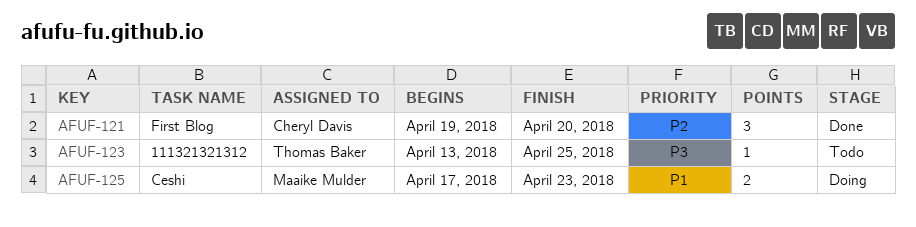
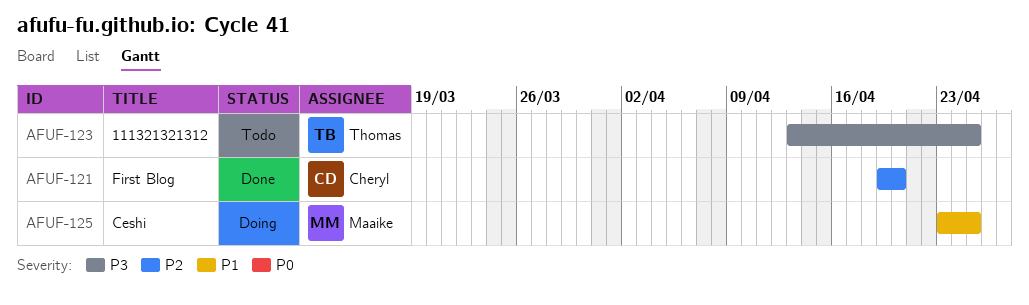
AFUF-125, start: Apr 17 -> Apr 23
AFUF-125, due: Apr 23 -> Apr 25

